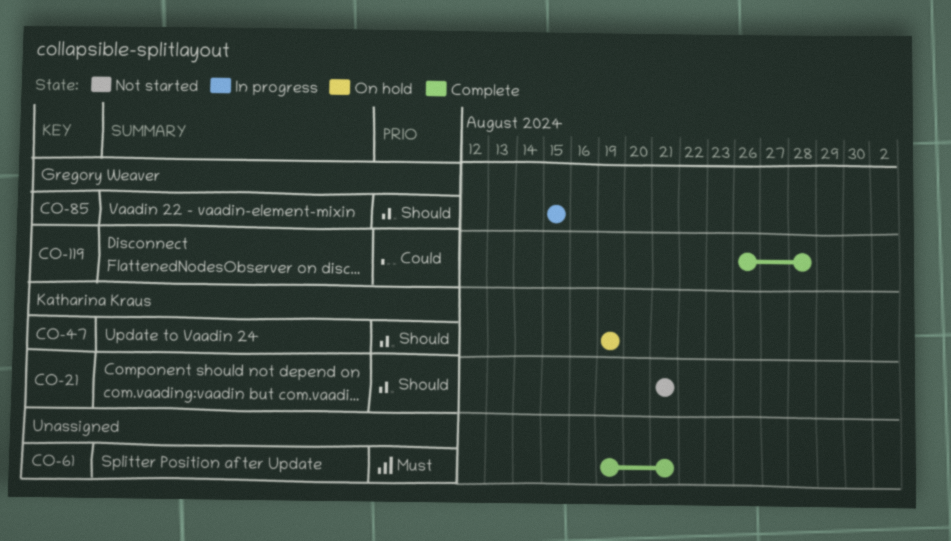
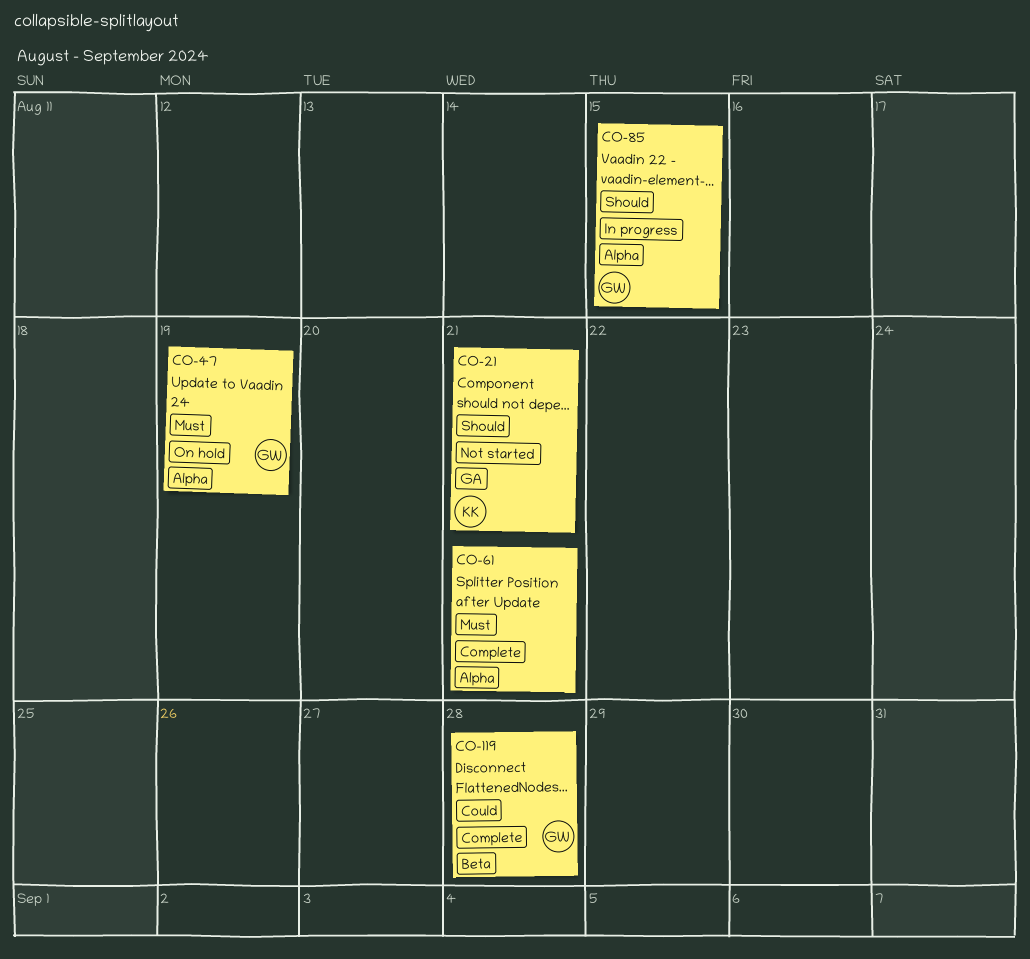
CO-47, owner: Katharina Kraus -> Gregory Weaver
CO-47, priority: Should -> Must

